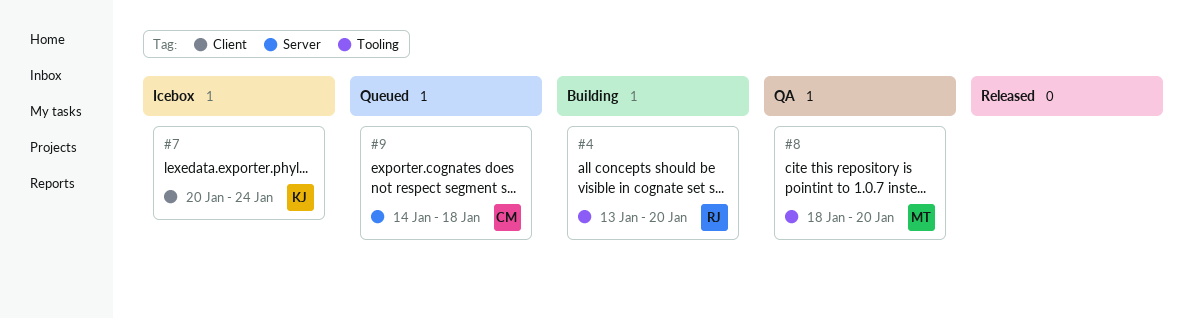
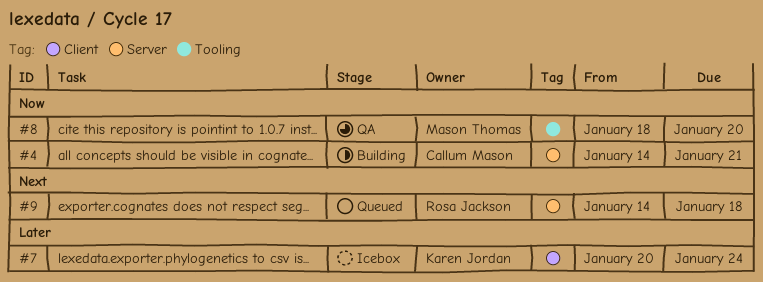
#4, owner: Rosa Jackson -> Callum Mason
#4, label: Tooling -> Server
#4, start: Jan 13 -> Jan 14
#4, due: Jan 20 -> Jan 21
#9, owner: Callum Mason -> Rosa Jackson

